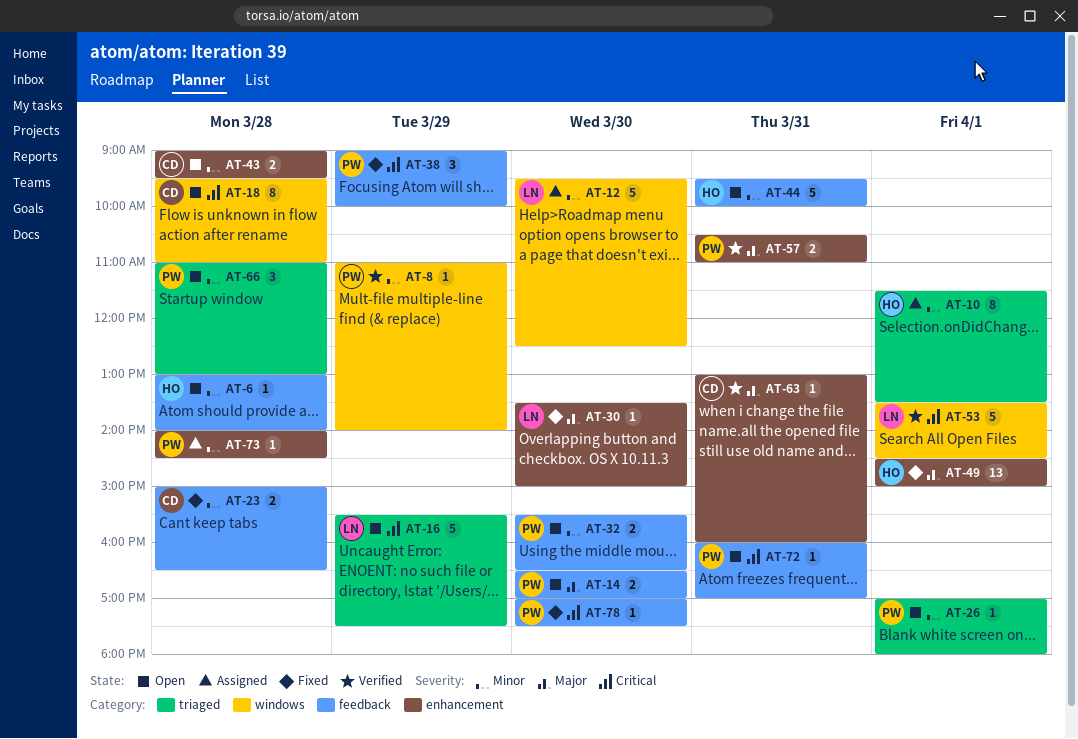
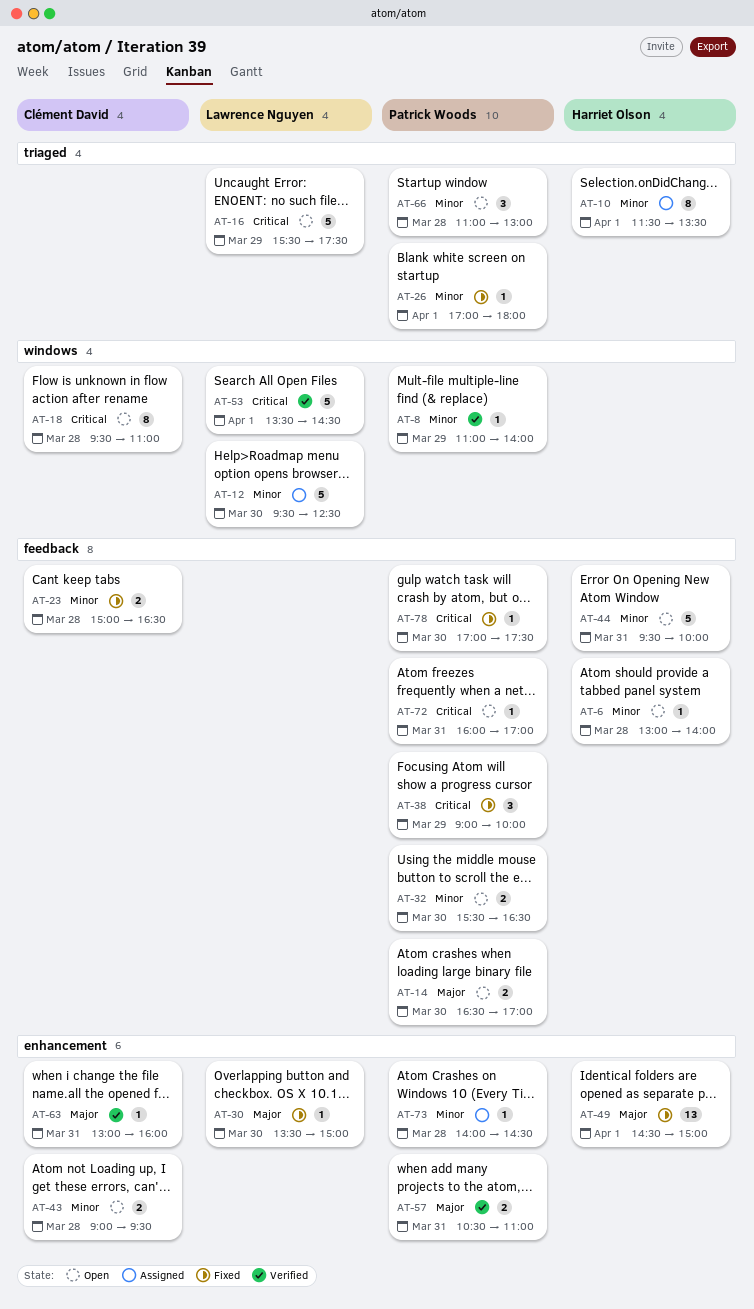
AT-26, status: Open -> Fixed

